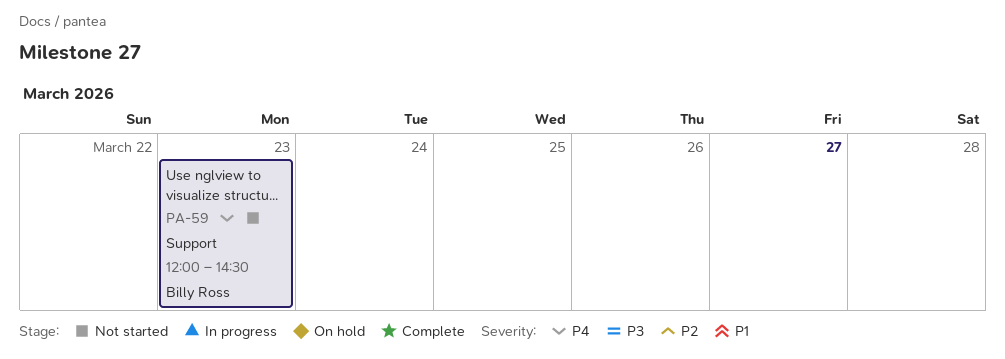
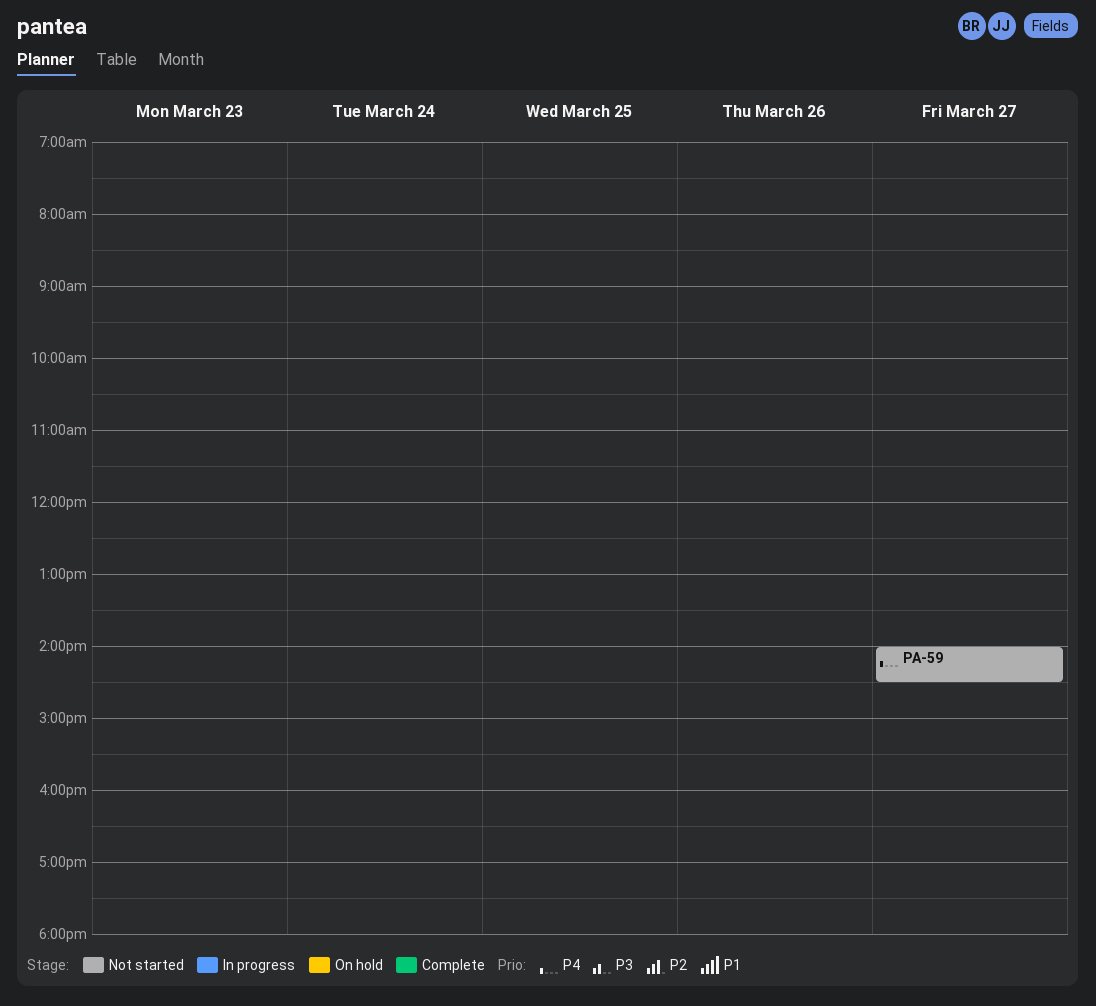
PA-59, day: Mar 23 -> Mar 27
PA-59, begins: 12:00 -> 14:00

